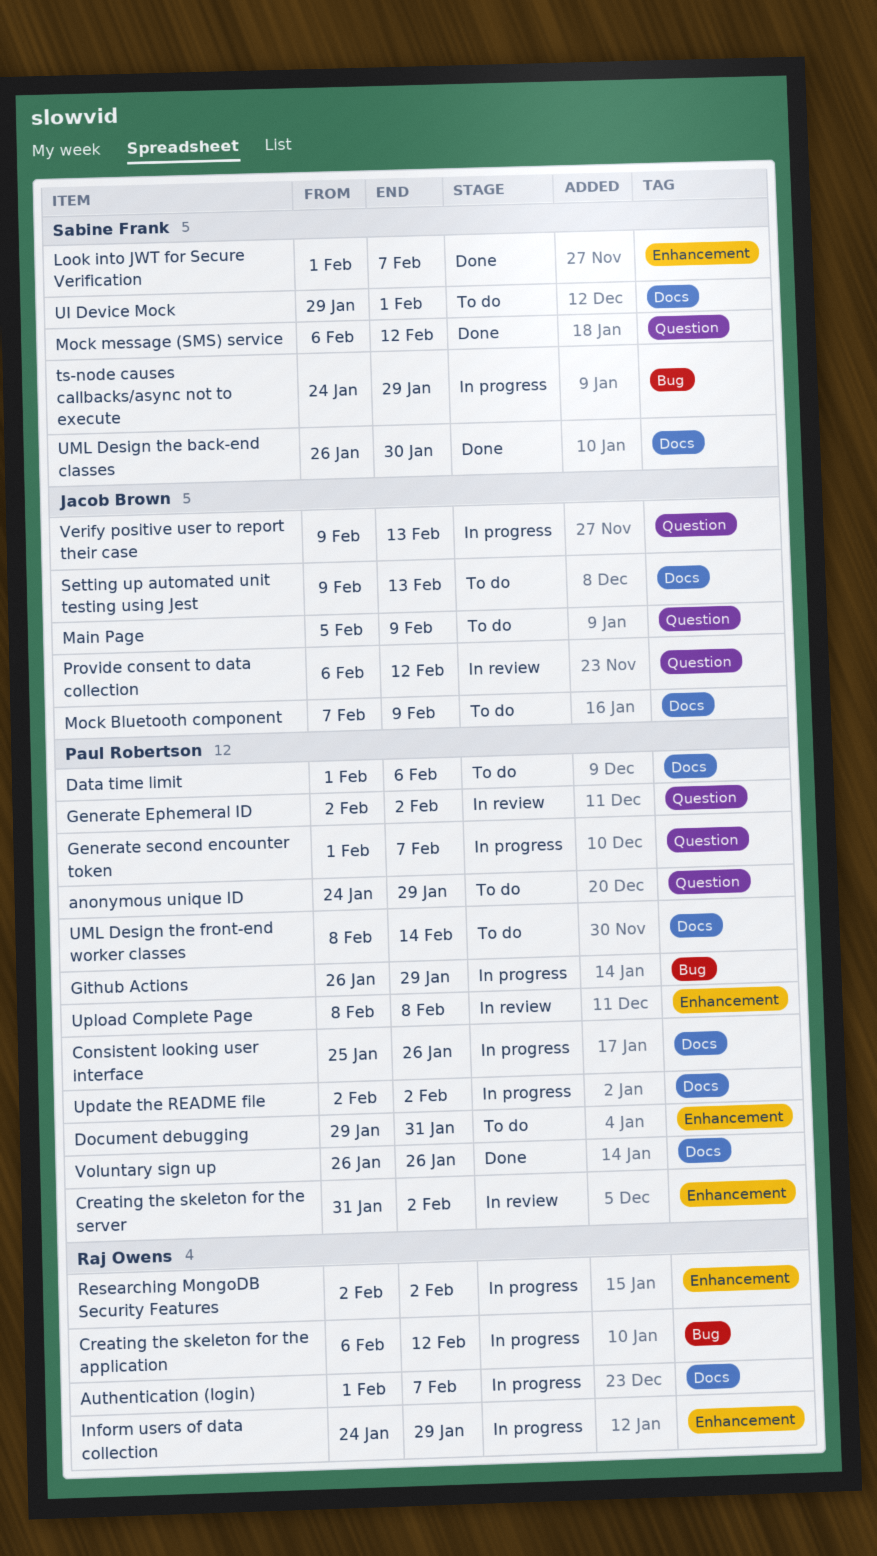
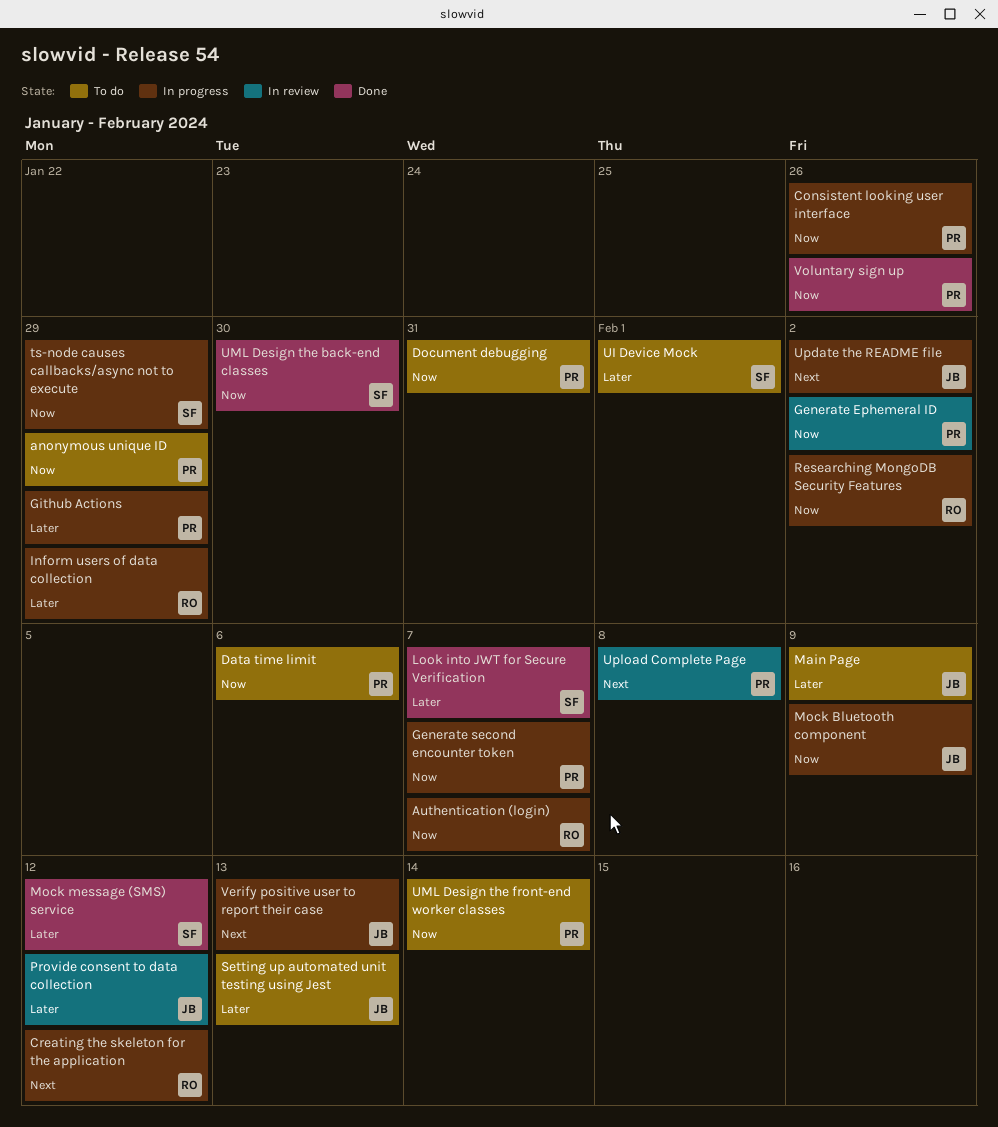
Creating the skeleton for the server: present -> none
Mock Bluetooth component, status: To do -> In progress
Update the README file, owner: Paul Robertson -> Jacob Brown

